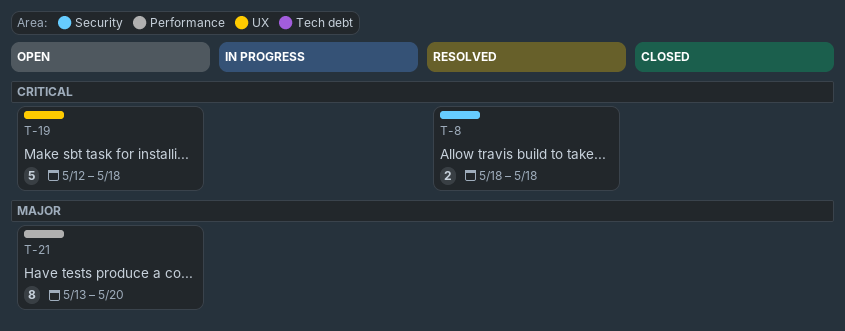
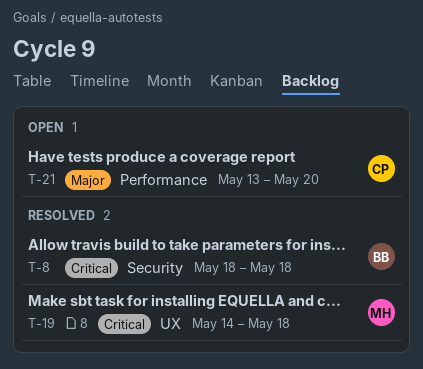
T-19, status: Open -> Resolved
T-19, start: May 12 -> May 14

